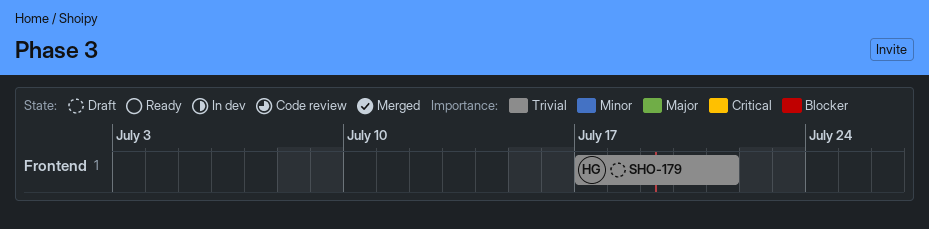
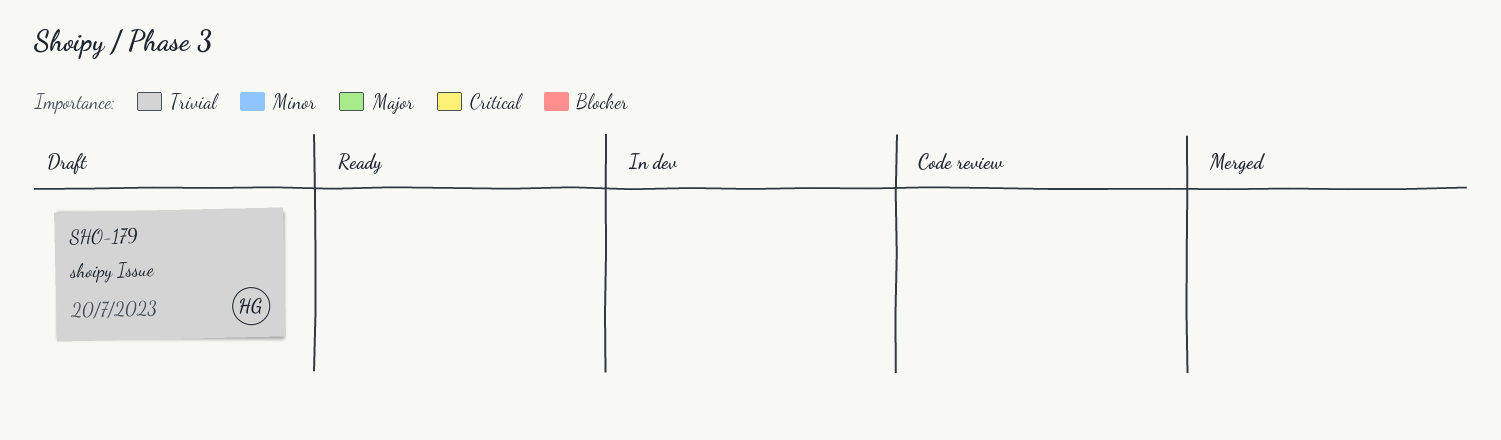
SHO-179, due: Jul 21 -> Jul 20

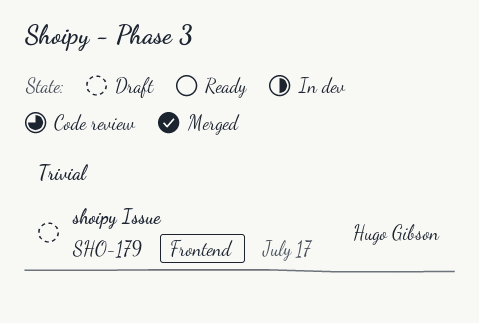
SHO-179, due: Jul 20 -> Jul 17

